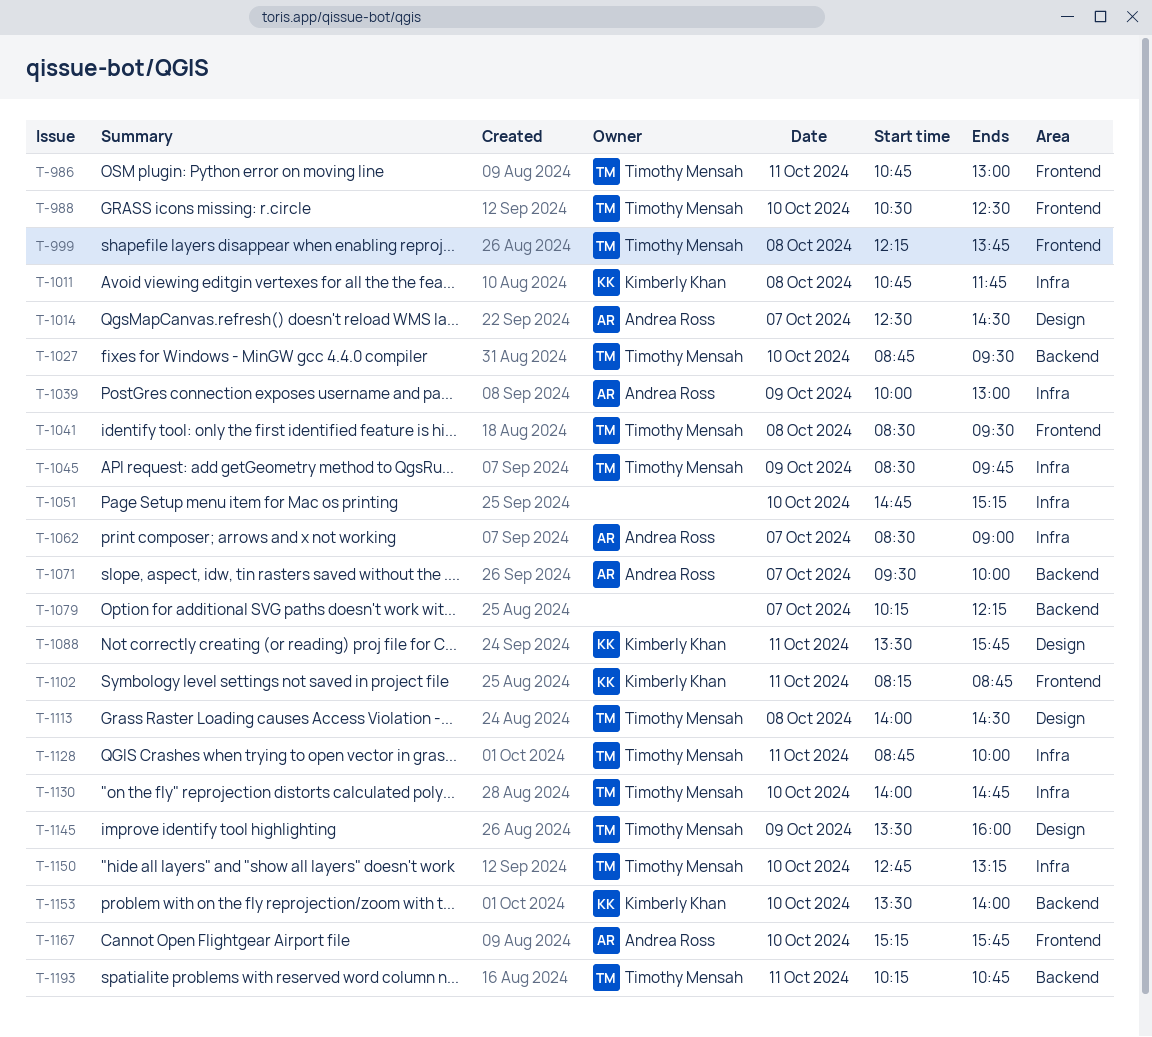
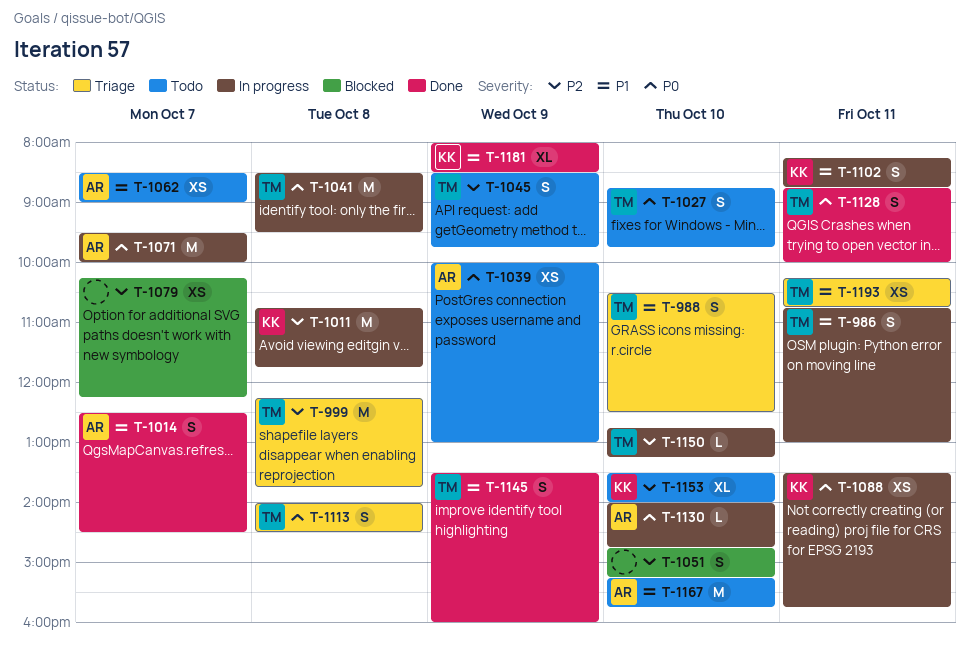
T-1027, ends: 09:30 -> 09:45
T-1130, owner: Timothy Mensah -> Andrea Ross
T-1181: none -> present

